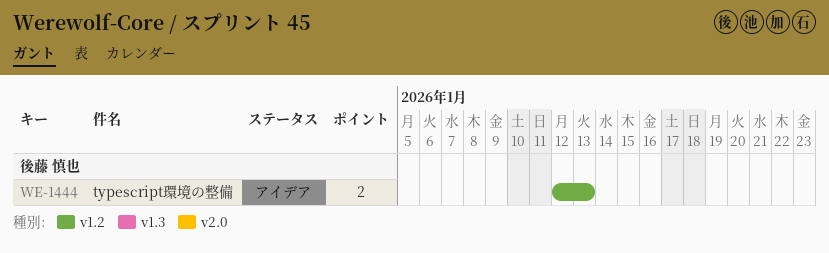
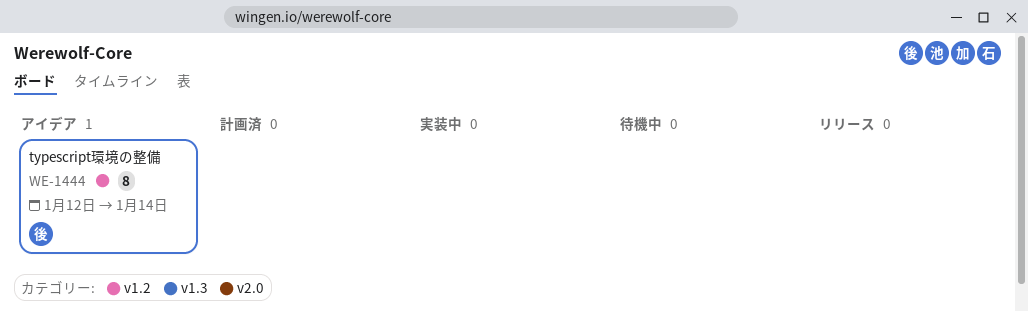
WE-1444, estimate: 2 -> 8
WE-1444, due: Jan 13 -> Jan 14

